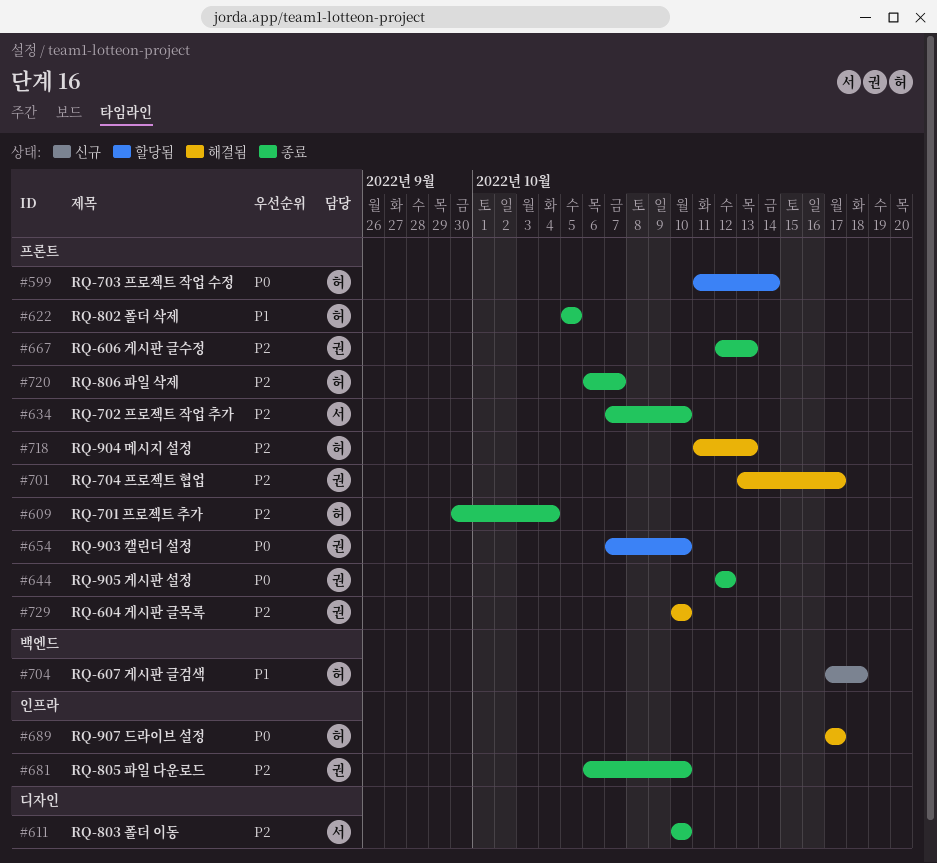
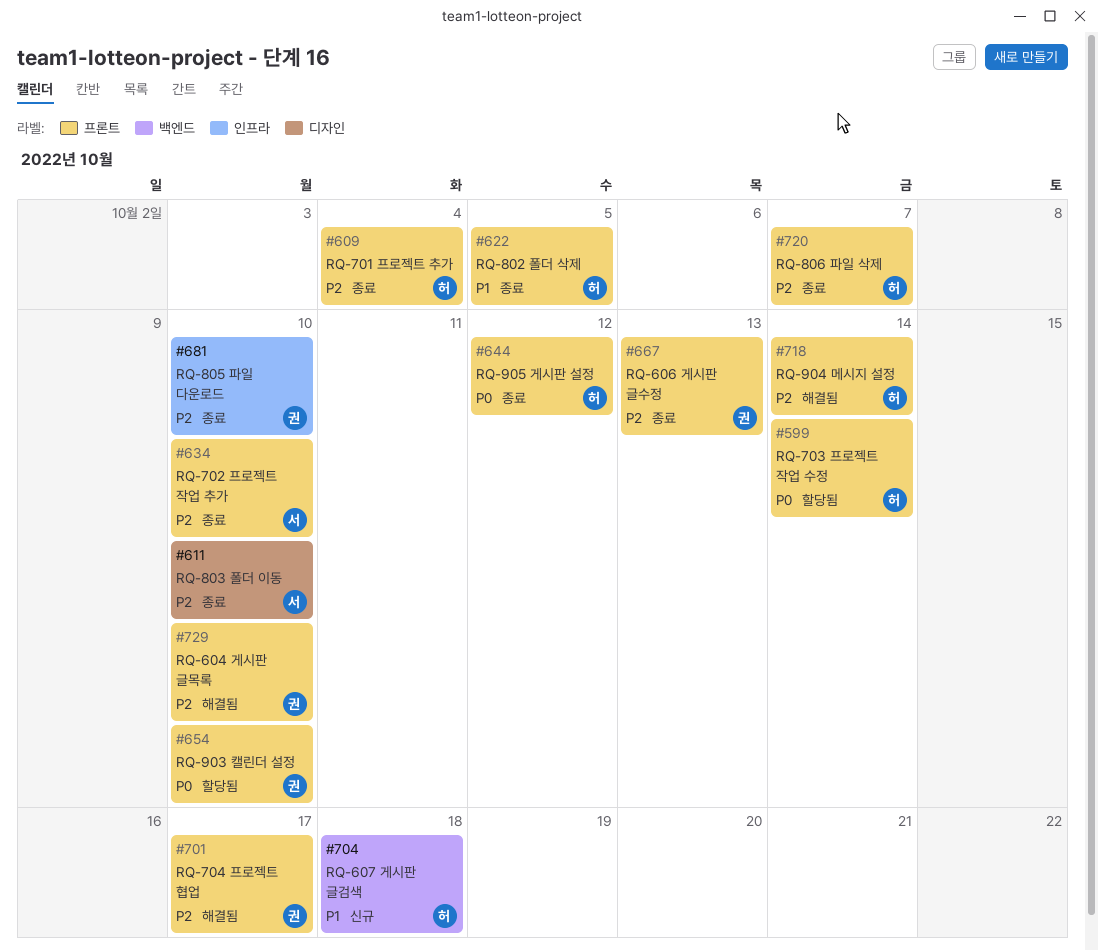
#644, owner: 권 -> 허
#689: present -> none
#718, due: Oct 13 -> Oct 14

